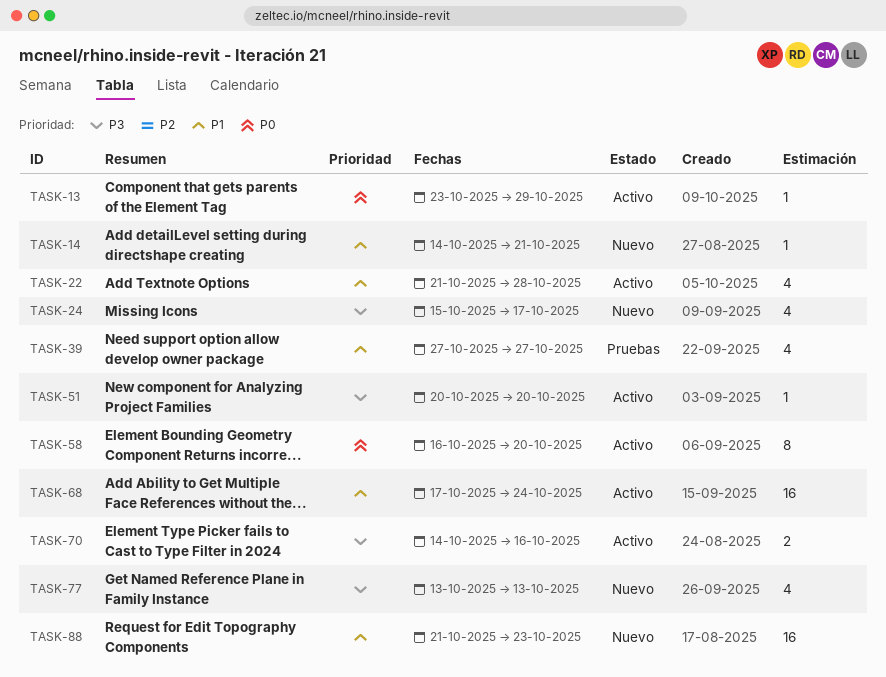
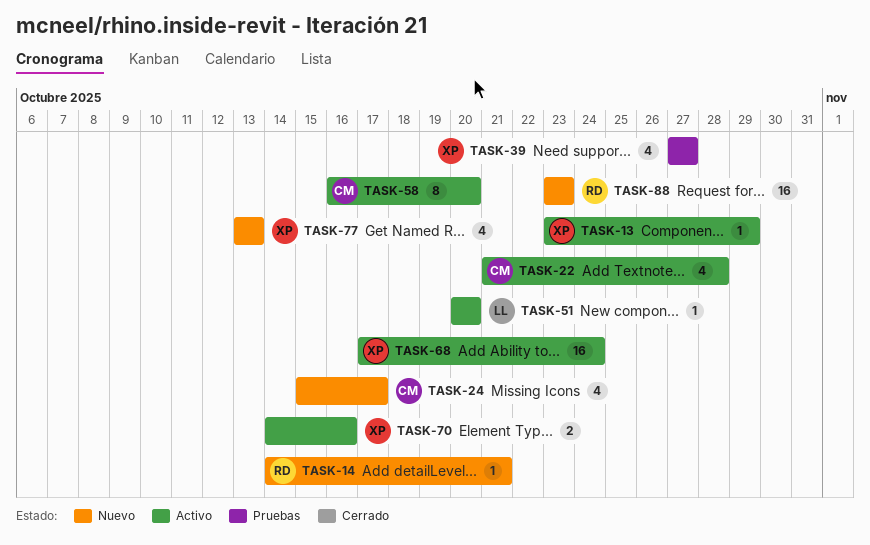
TASK-88, start: Oct 21 -> Oct 23

